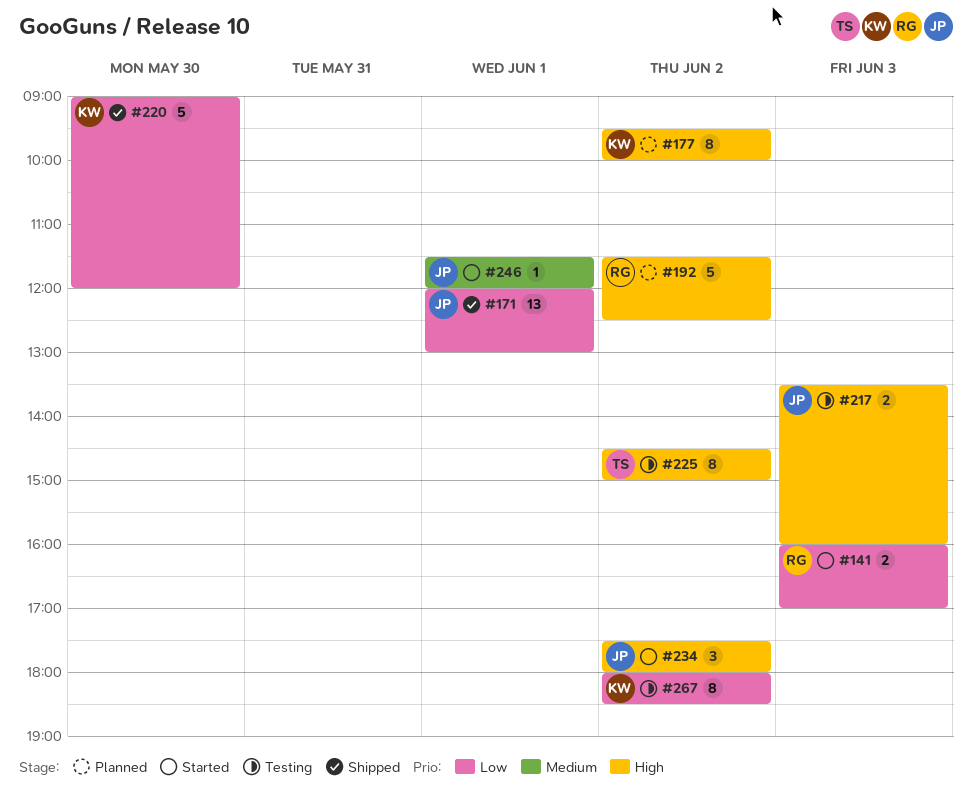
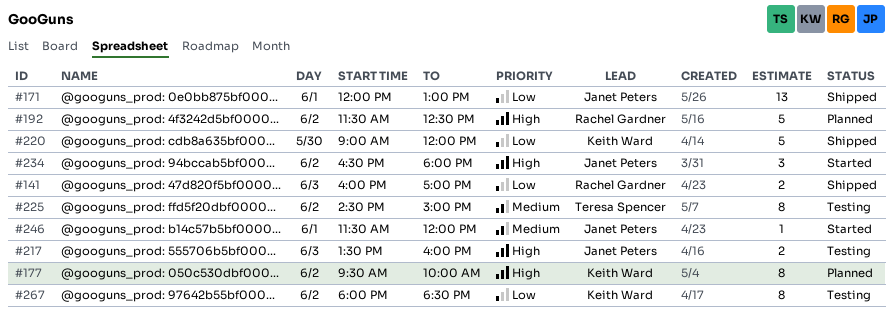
#141, status: Started -> Shipped
#225, priority: High -> Medium
#234, begins: 17:30 -> 16:30

